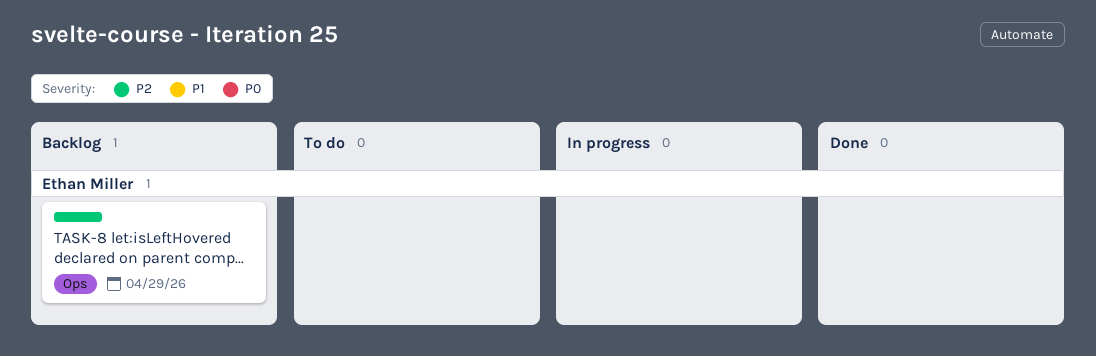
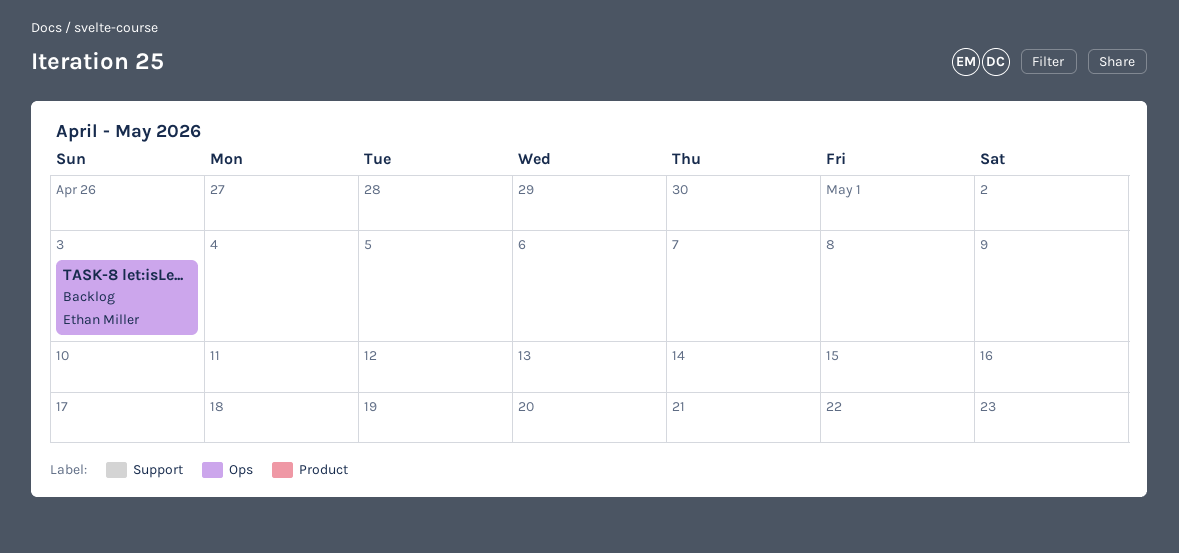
TASK-8, due: Apr 29 -> May 3

